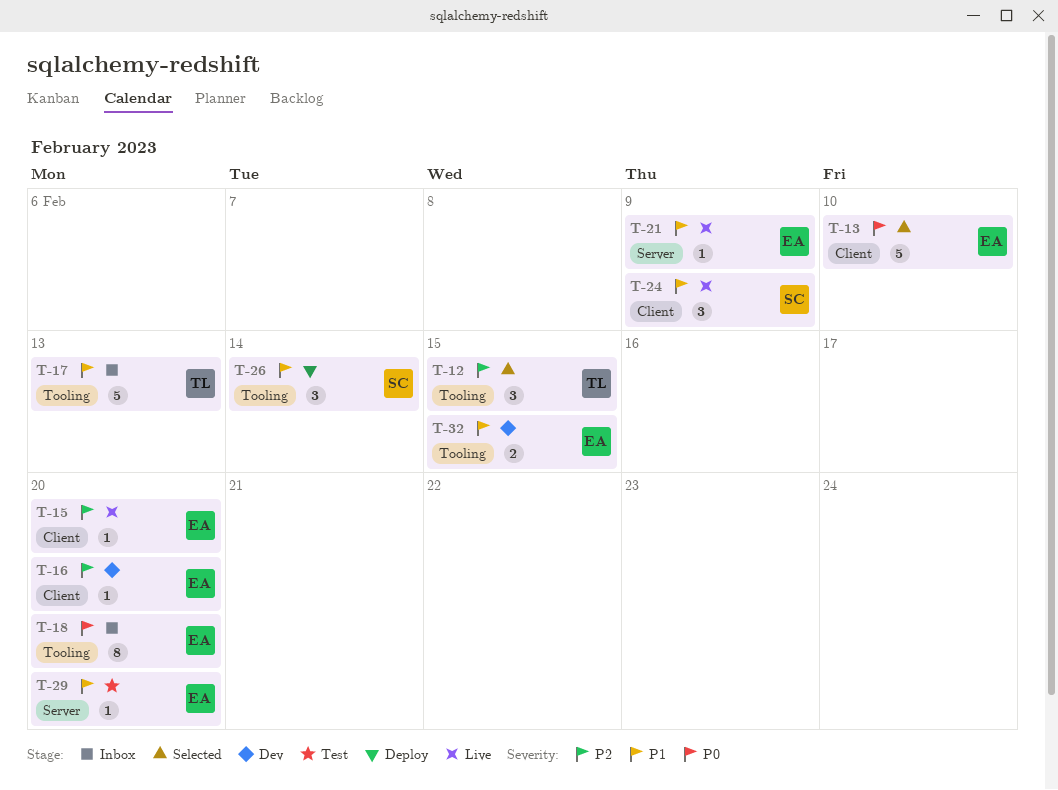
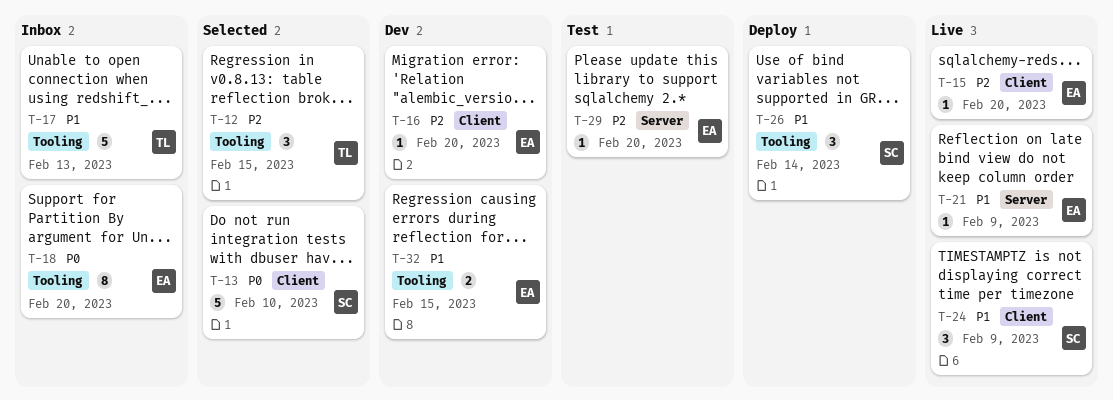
T-13, owner: EA -> SC
T-29, priority: P1 -> P2

